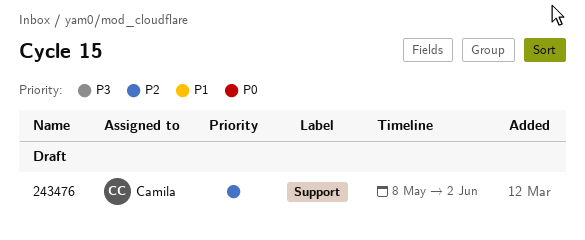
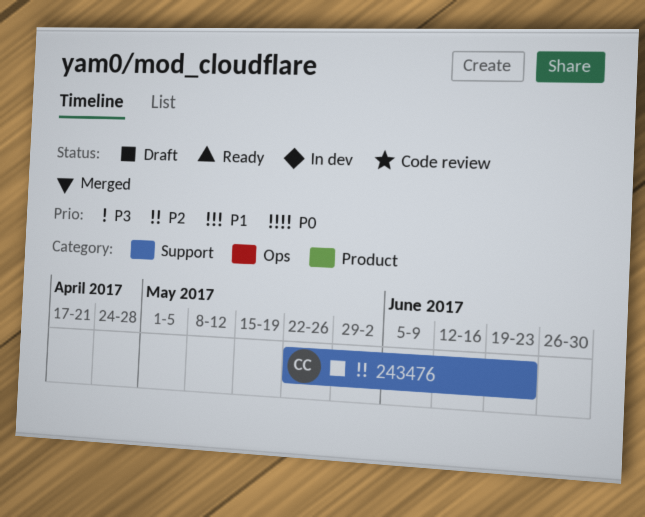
243476, start: May 8 -> May 22
243476, due: Jun 2 -> Jun 23

